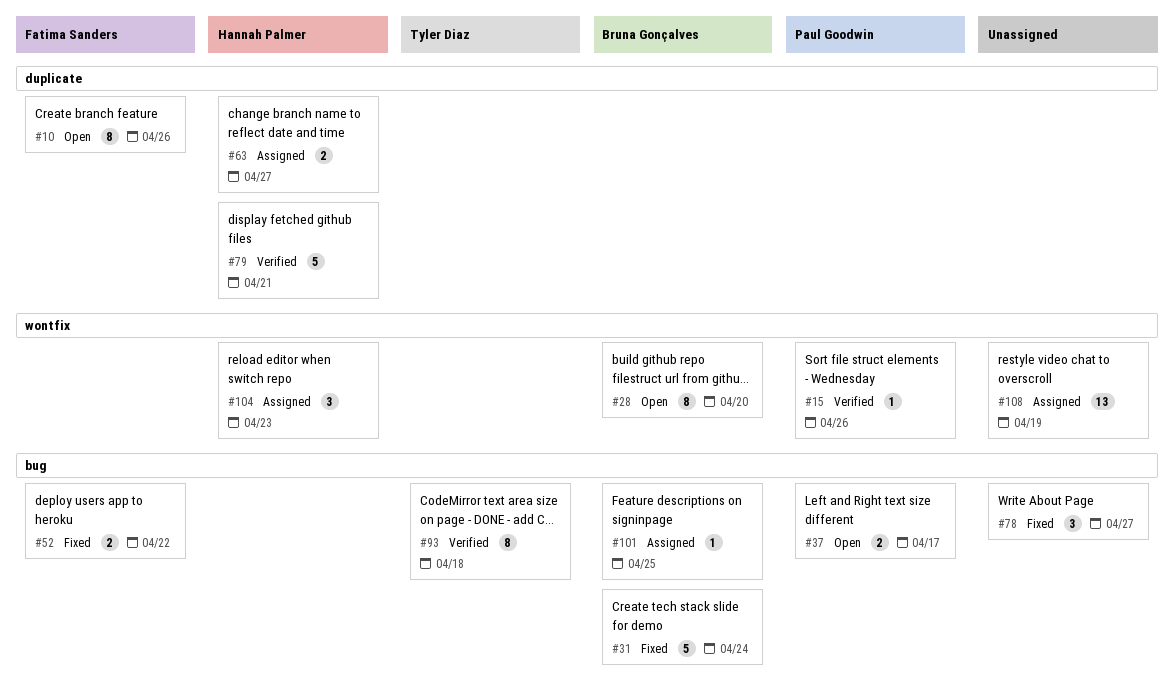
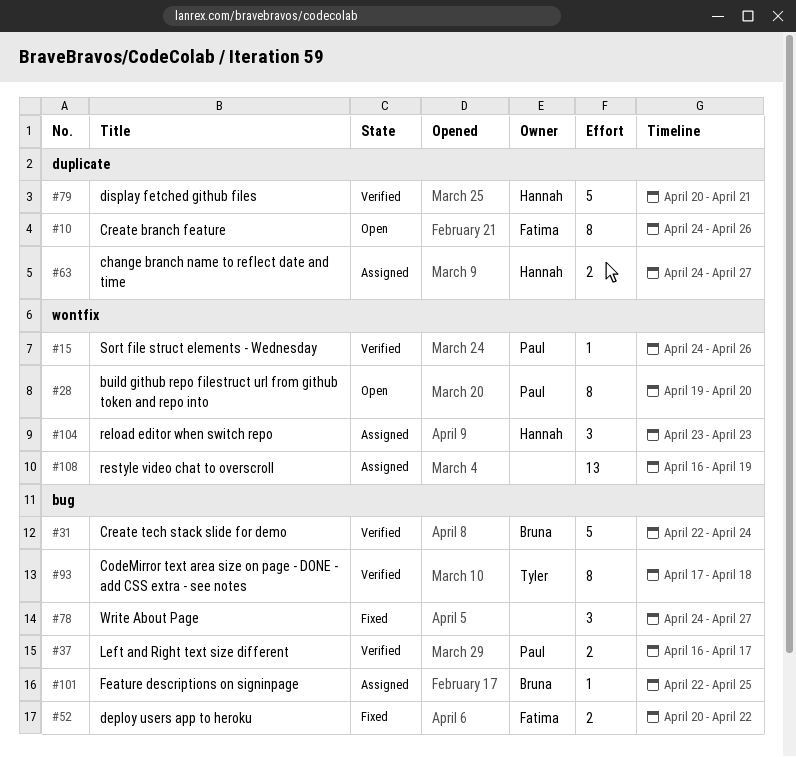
#28, owner: Bruna Gonçalves -> Paul Goodwin
#31, status: Fixed -> Verified
#37, status: Open -> Verified

